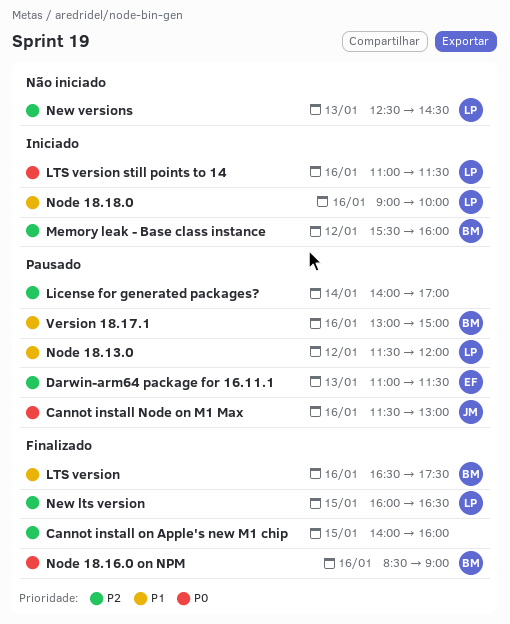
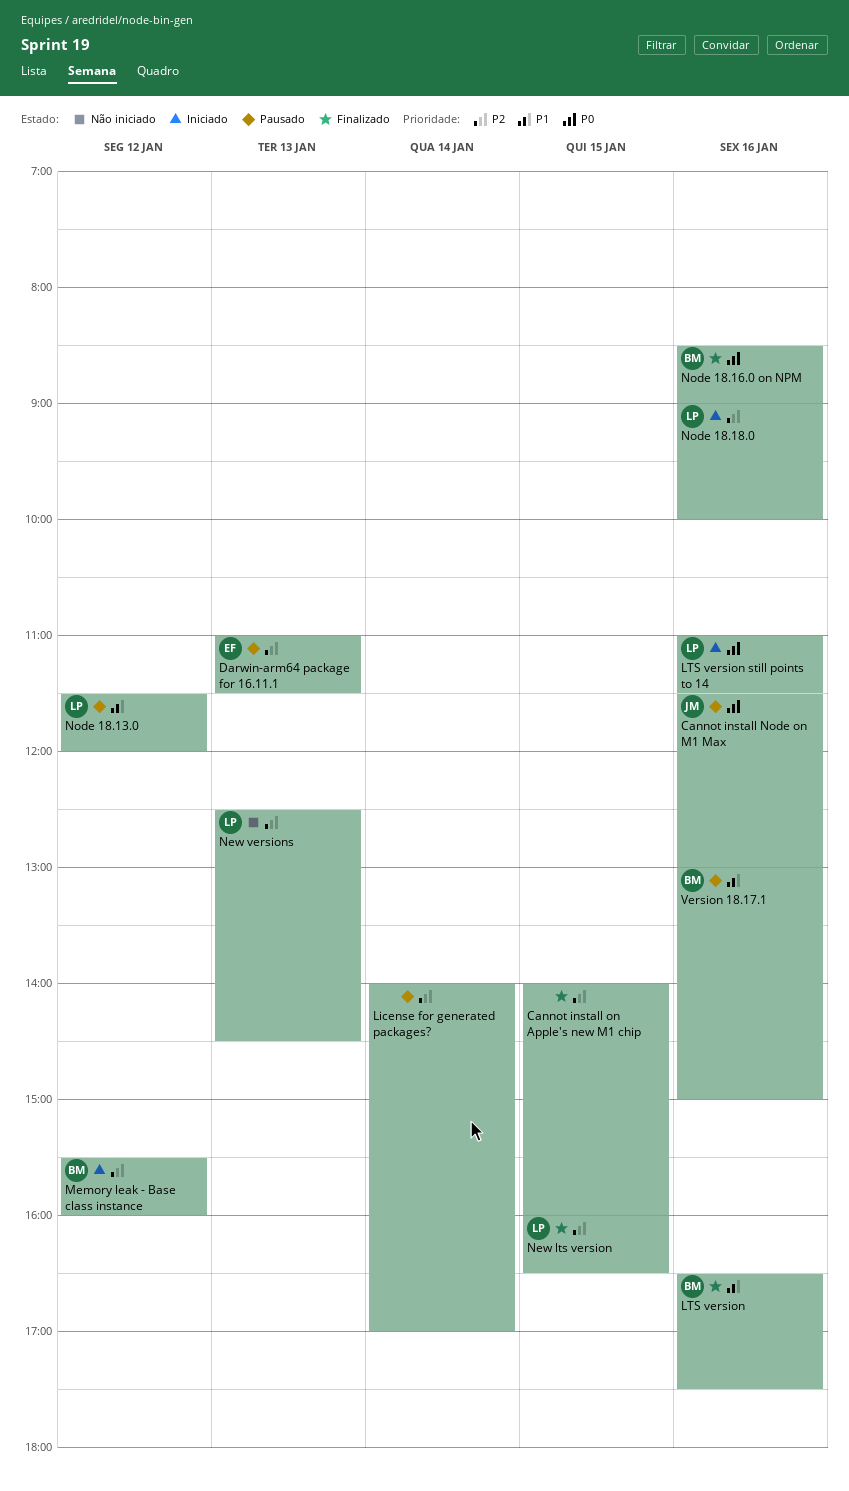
Node 18.18.0, priority: P1 -> P2

